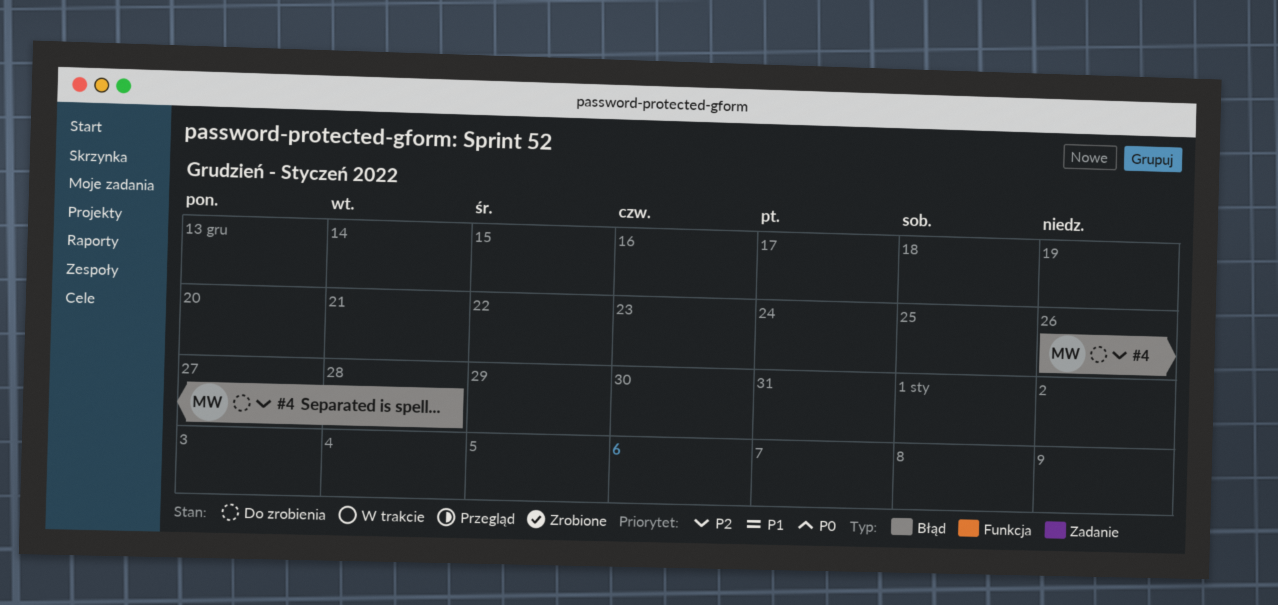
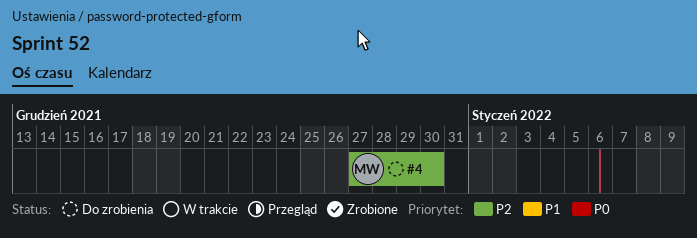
#4, start: Dec 26 -> Dec 27
#4, due: Dec 28 -> Dec 30

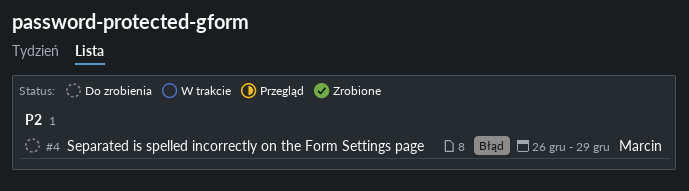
#4, start: Dec 27 -> Dec 26
#4, due: Dec 30 -> Dec 29

